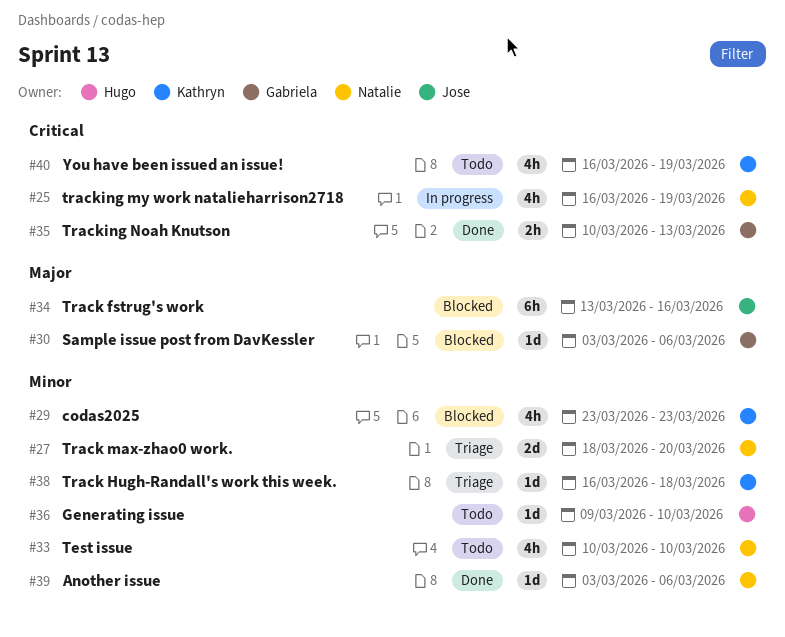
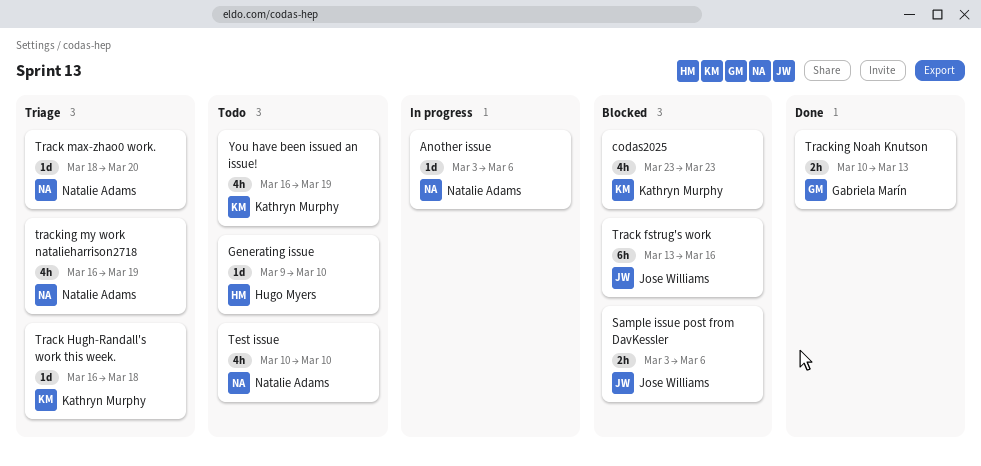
Another issue, status: Done -> In progress
Sample issue post from DavKessler, owner: Gabriela Marín -> Jose Williams
Sample issue post from DavKessler, estimate: 1d -> 2h
Track max-zhao0 work., estimate: 2d -> 1d
tracking my work natalieharrison2718, status: In progress -> Triage

